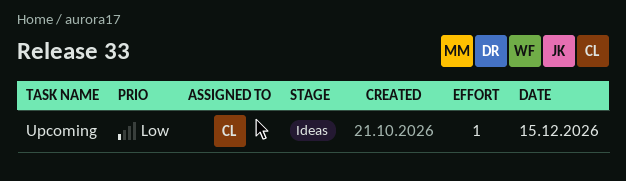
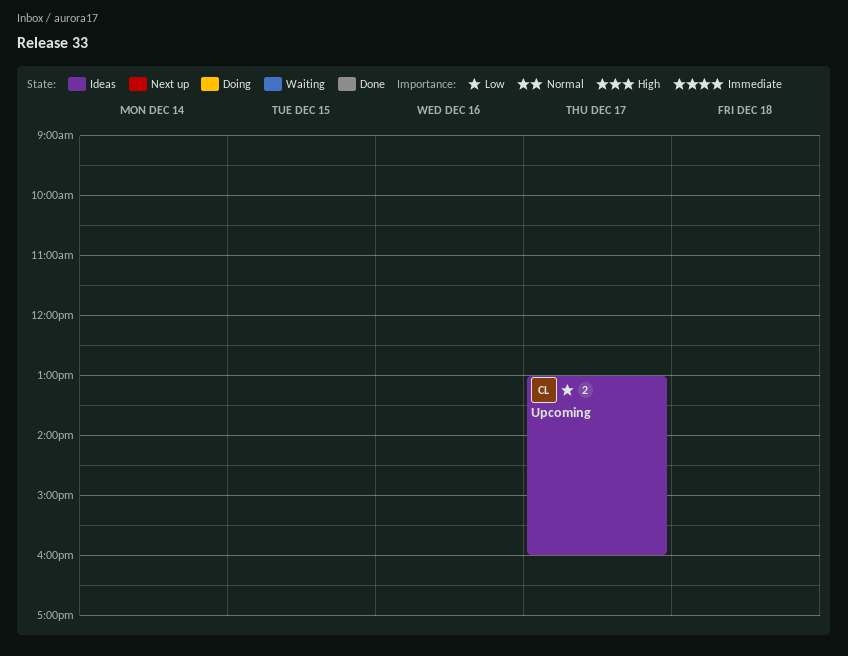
Upcoming, estimate: 1 -> 2
Upcoming, day: Dec 15 -> Dec 17

